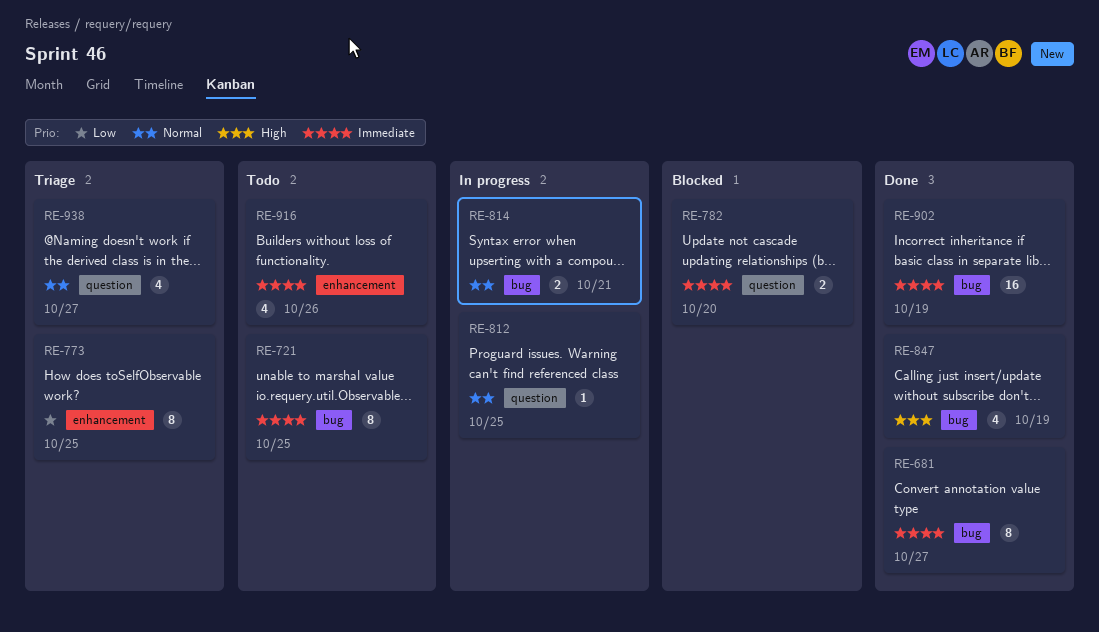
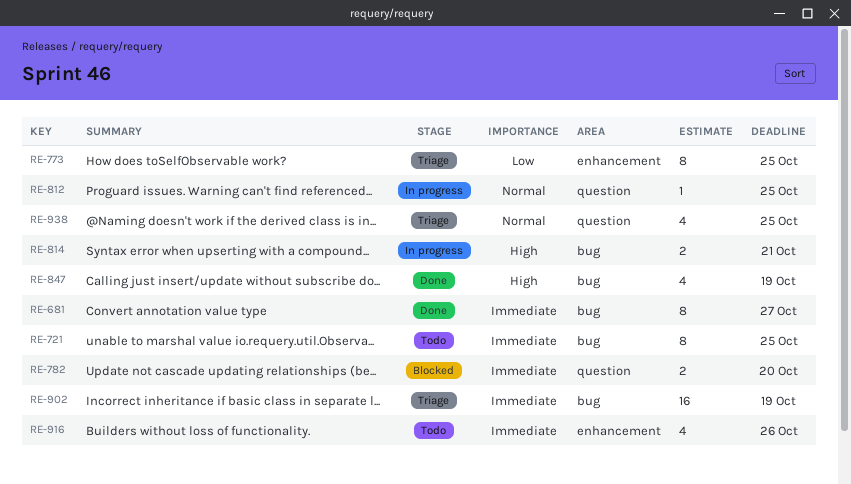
RE-814, priority: Normal -> High
RE-902, status: Done -> Triage
RE-938, due: Oct 27 -> Oct 25

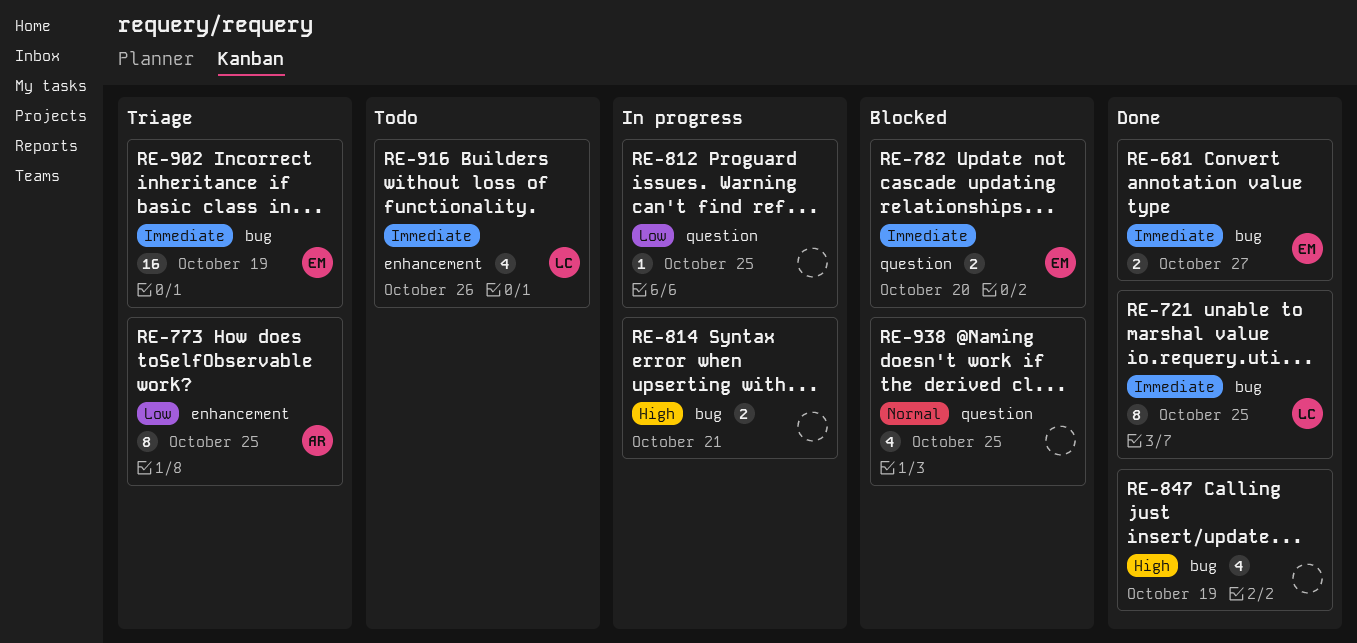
RE-681, estimate: 8 -> 2
RE-721, status: Todo -> Done
RE-812, priority: Normal -> Low
RE-938, status: Triage -> Blocked

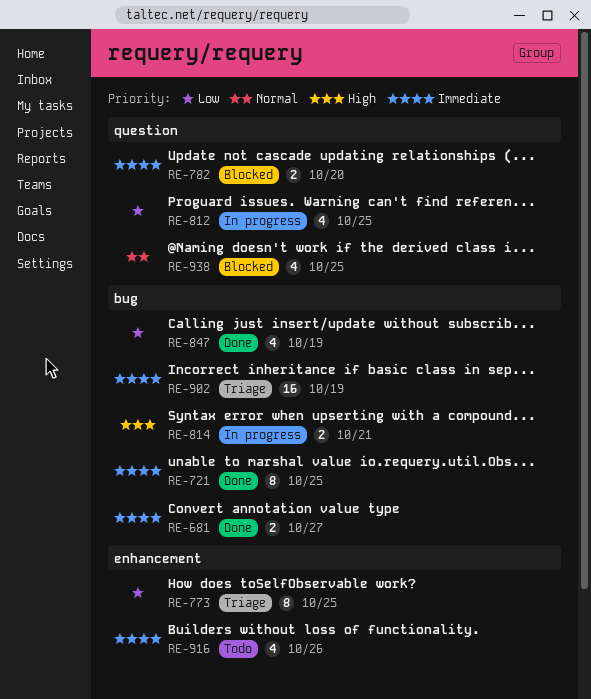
RE-812, estimate: 1 -> 4
RE-847, priority: High -> Low

